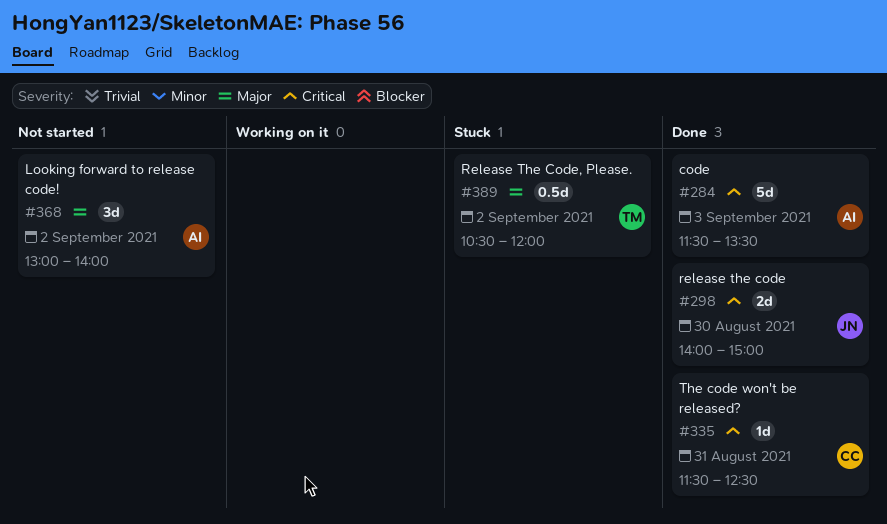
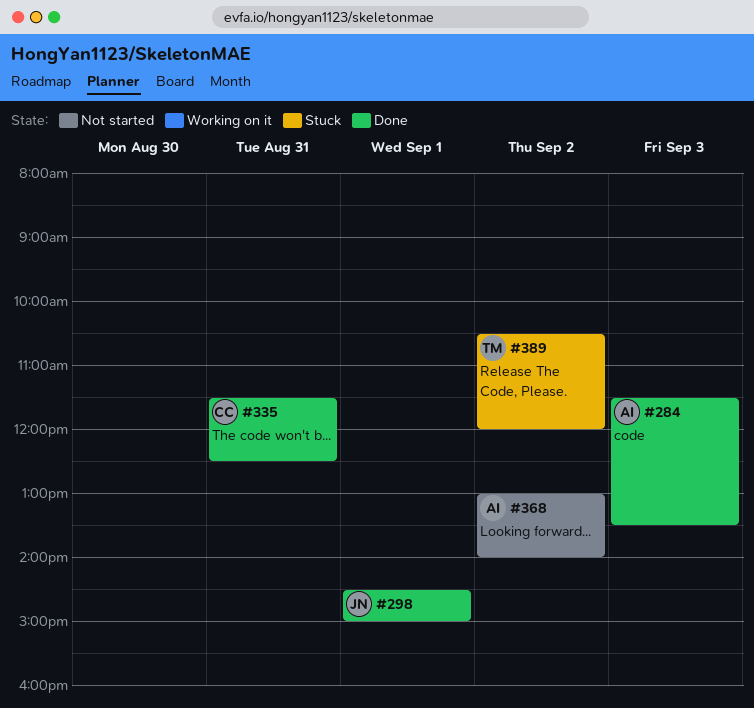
#298, day: Aug 30 -> Sep 1
#298, begins: 14:00 -> 14:30

